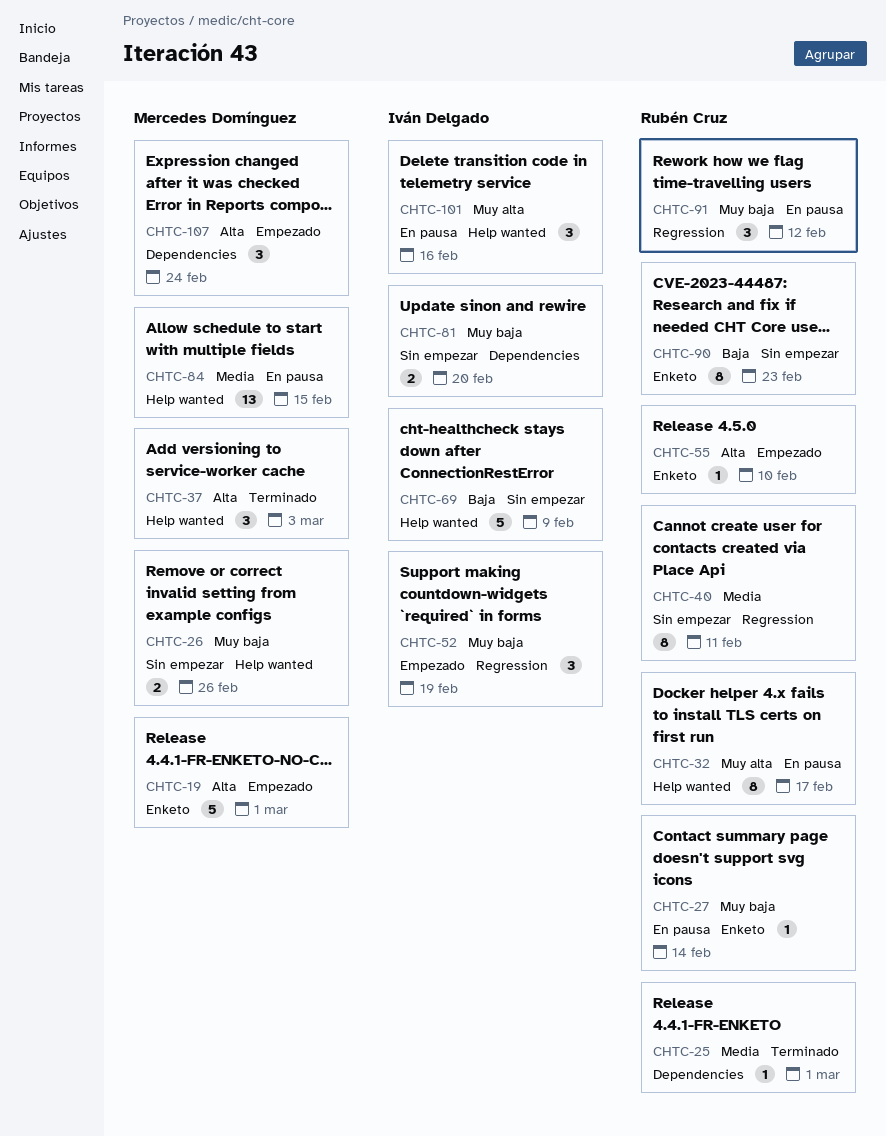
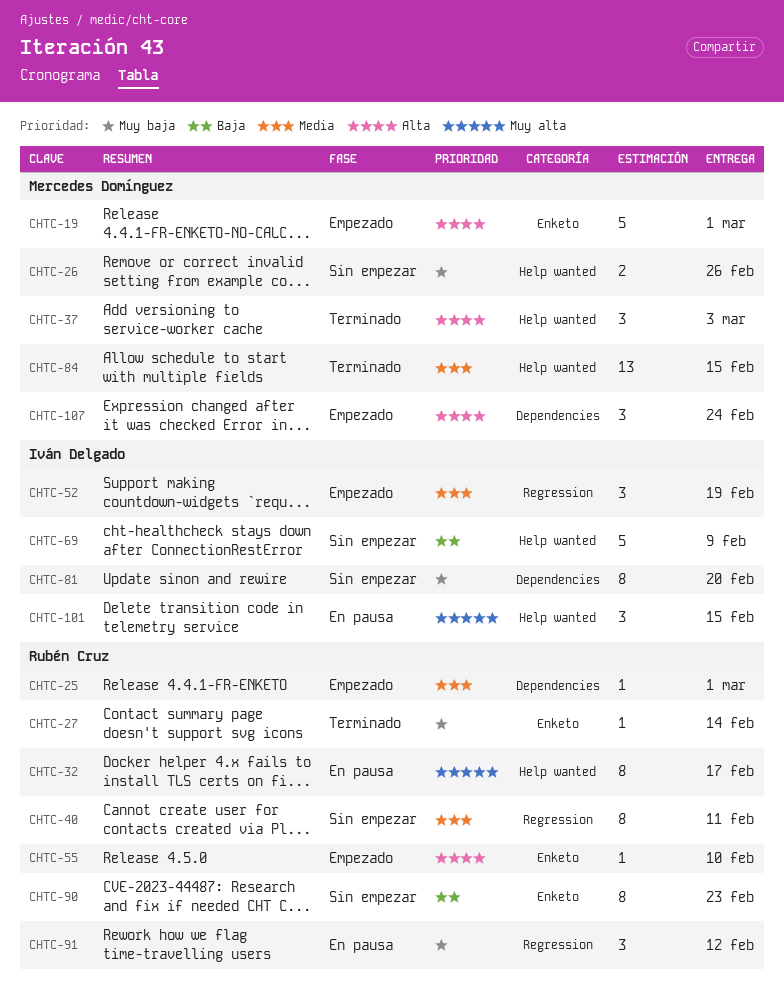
CHTC-25, status: Terminado -> Empezado
CHTC-27, status: En pausa -> Terminado
CHTC-52, priority: Muy baja -> Media
CHTC-81, estimate: 2 -> 8
CHTC-84, status: En pausa -> Terminado
CHTC-101, due: Feb 16 -> Feb 15

